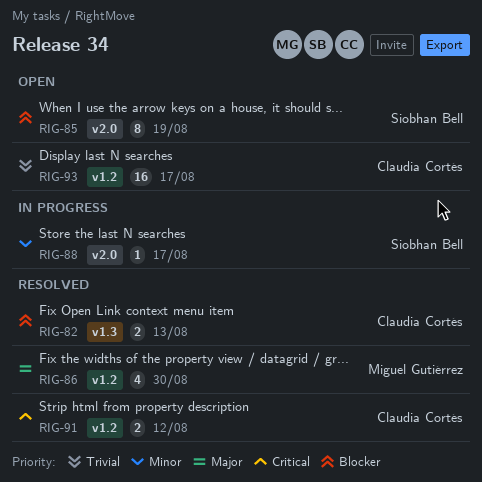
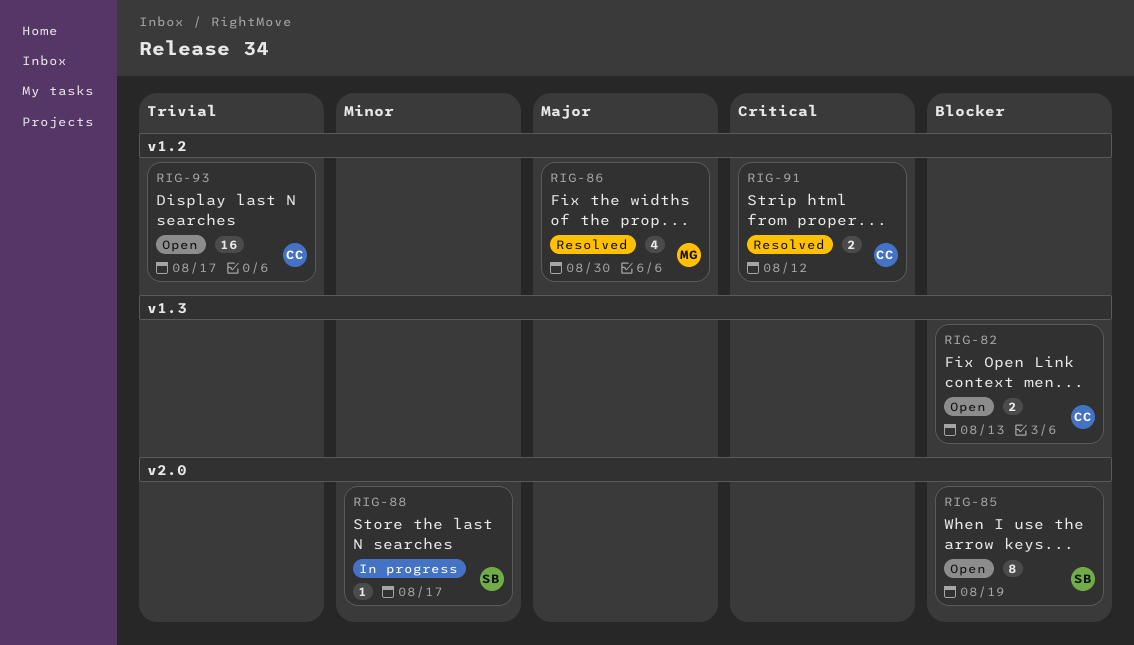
RIG-82, status: Resolved -> Open

